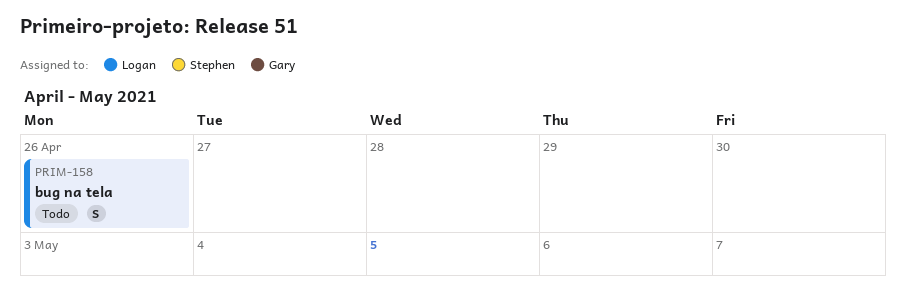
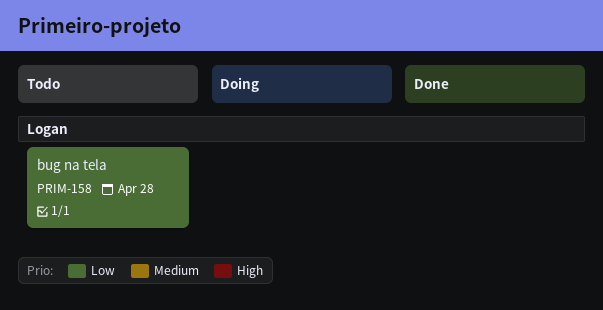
PRIM-158, due: Apr 26 -> Apr 28

